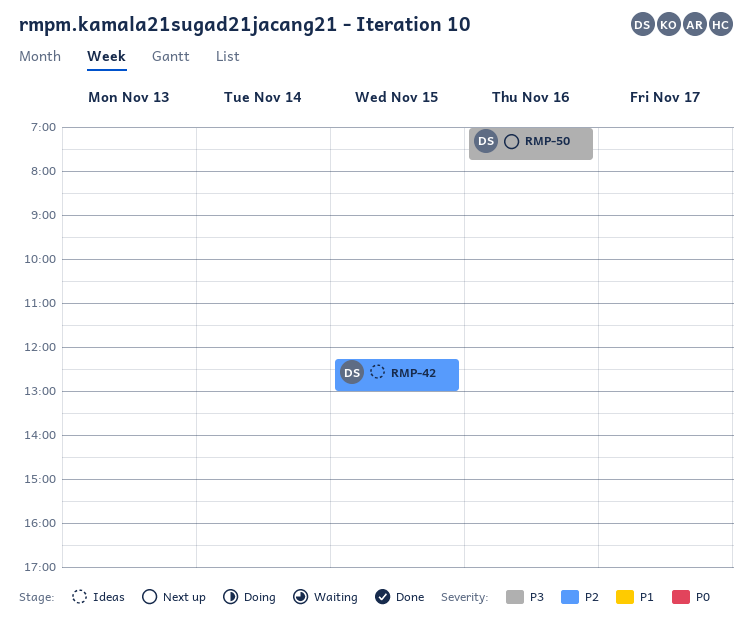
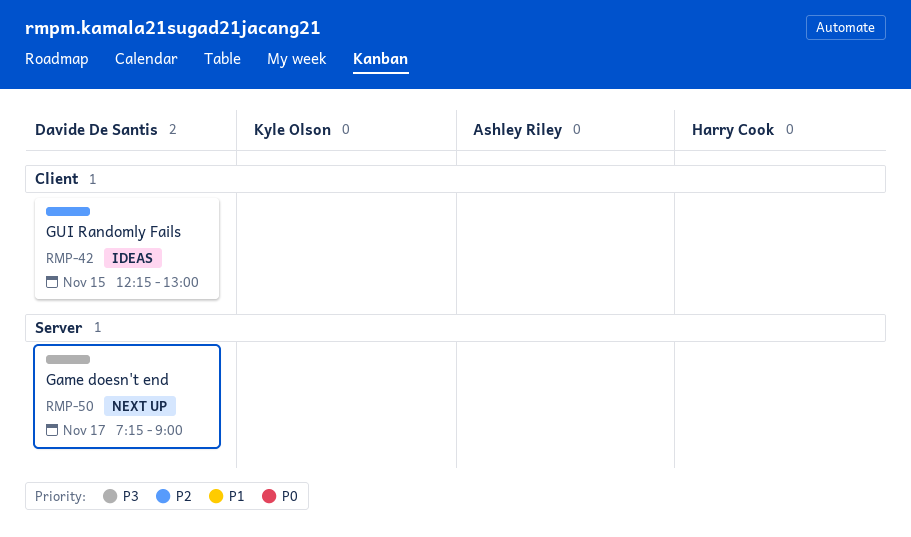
RMP-50, day: Nov 16 -> Nov 17
RMP-50, begins: 07:00 -> 07:15
RMP-50, ends: 07:45 -> 09:00

